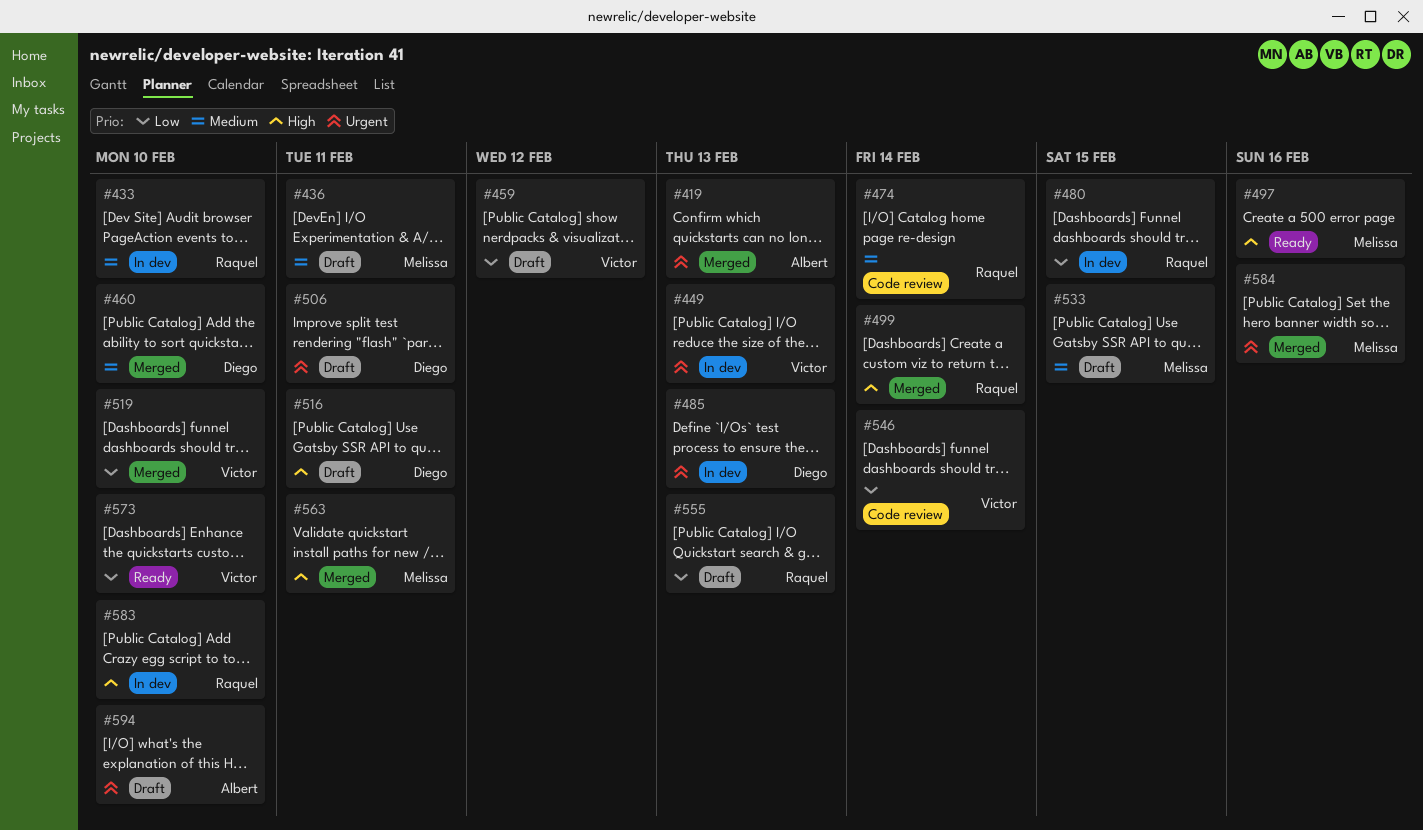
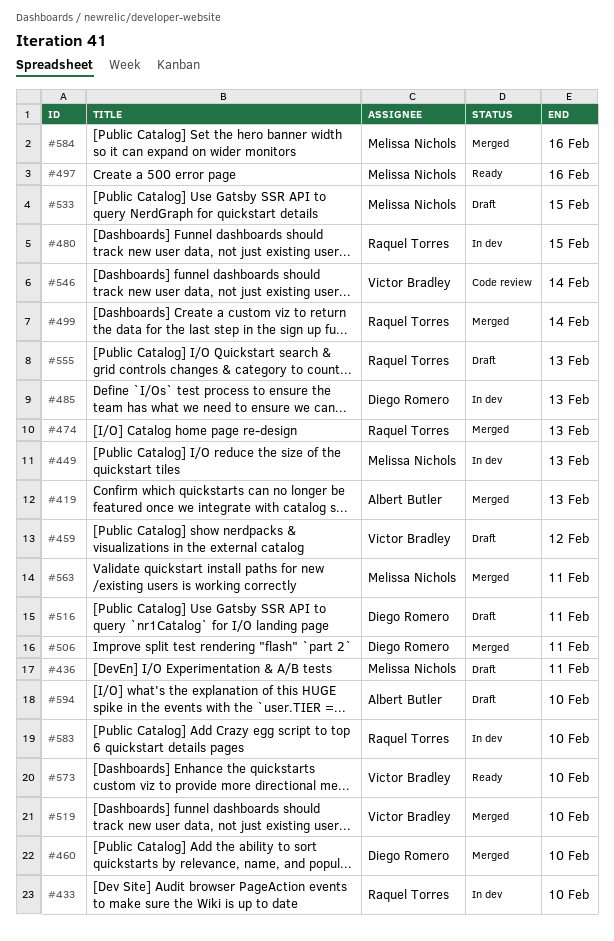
#449, owner: Victor Bradley -> Melissa Nichols
#474, status: Code review -> Merged
#474, due: Feb 14 -> Feb 13
#506, status: Draft -> Merged

